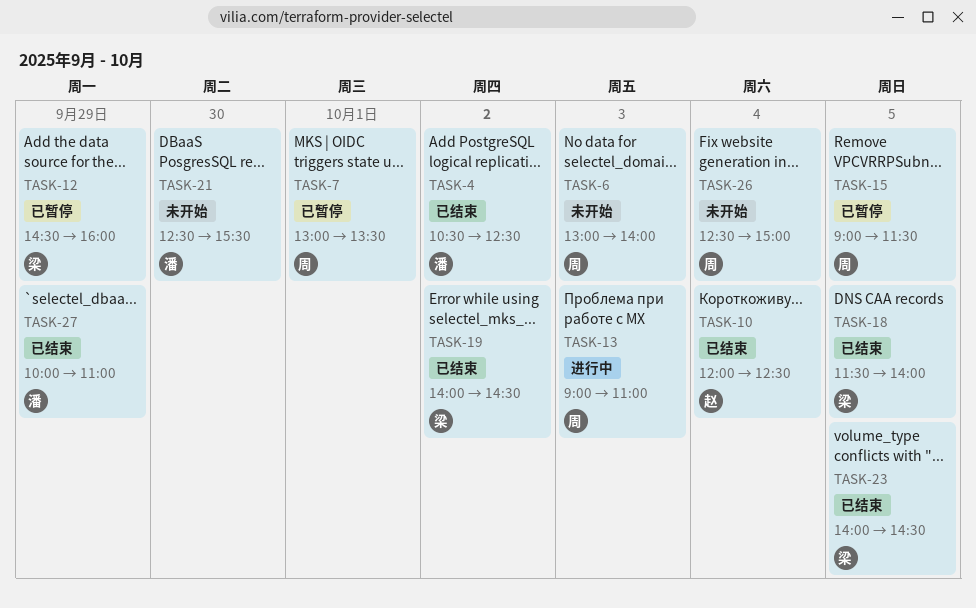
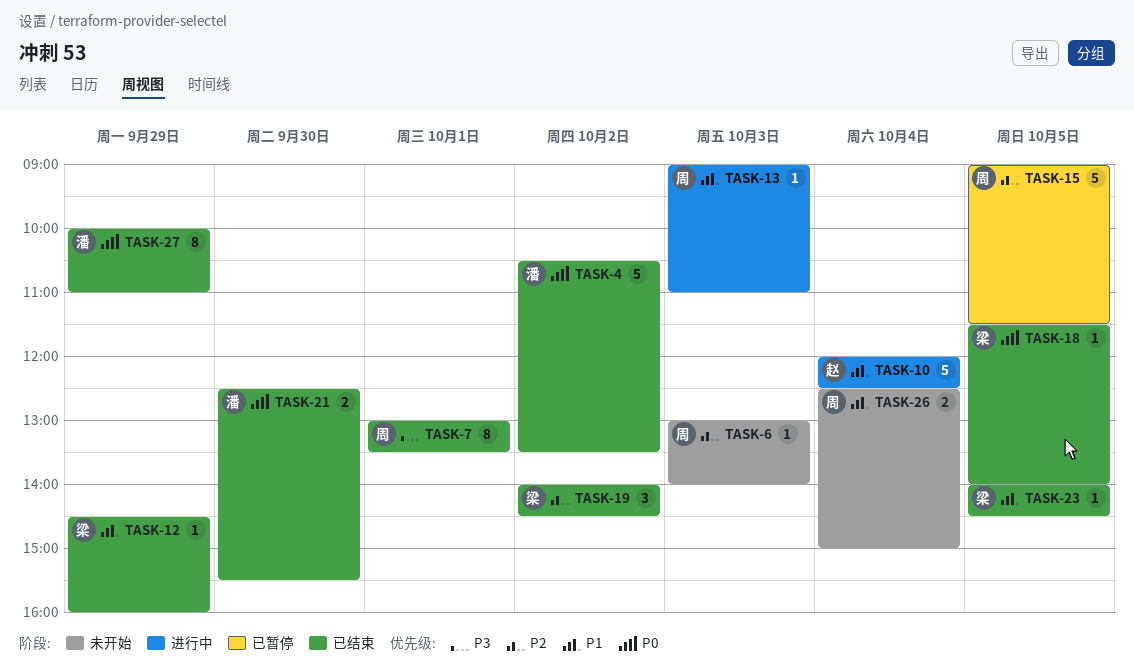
TASK-4, ends: 12:30 -> 13:30
TASK-7, status: 已暂停 -> 已结束
TASK-10, status: 已结束 -> 进行中
TASK-12, status: 已暂停 -> 已结束
TASK-21, status: 未开始 -> 已结束

